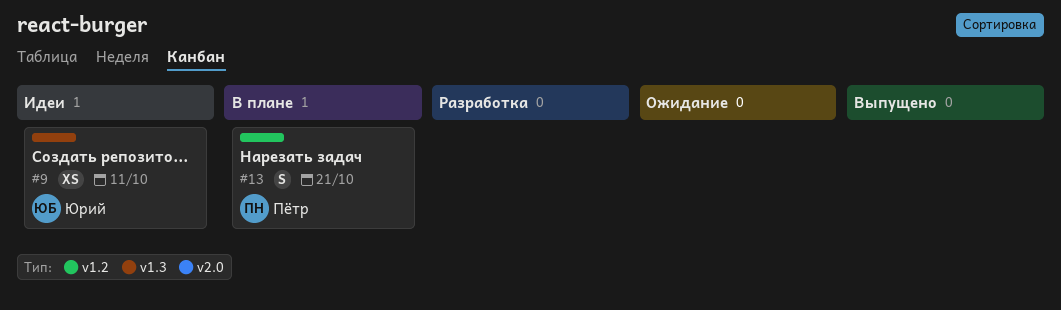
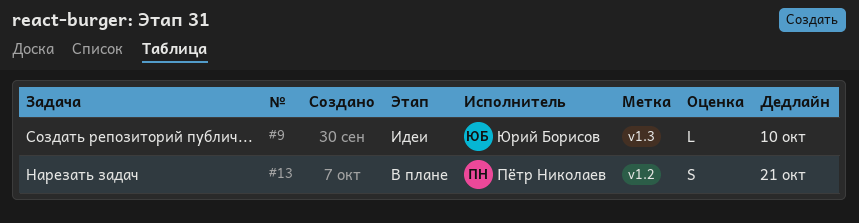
#9, estimate: XS -> L
#9, due: Oct 11 -> Oct 10

